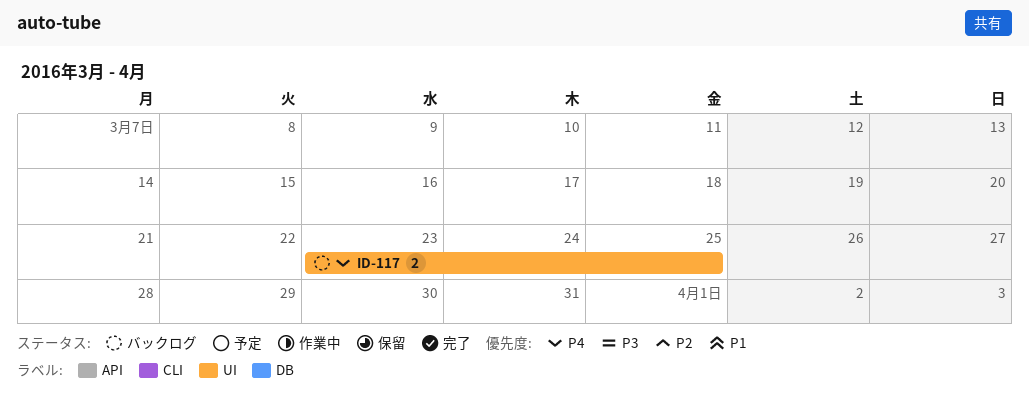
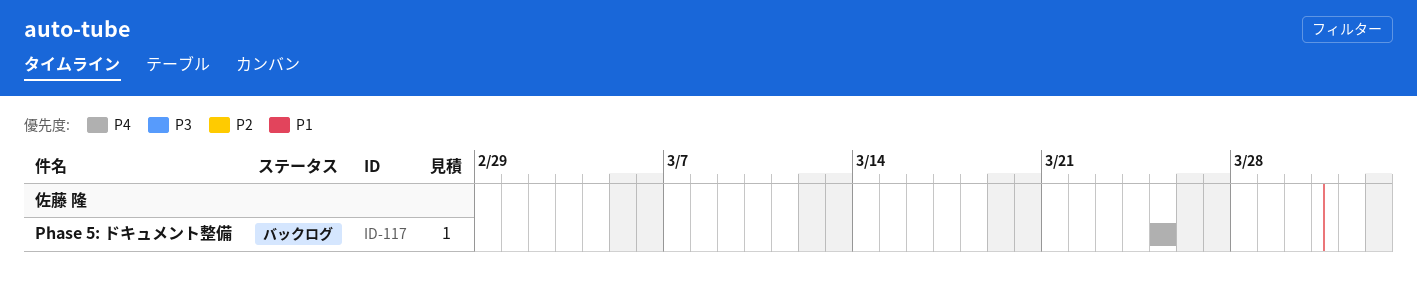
ID-117, estimate: 2 -> 1
ID-117, start: Mar 23 -> Mar 25

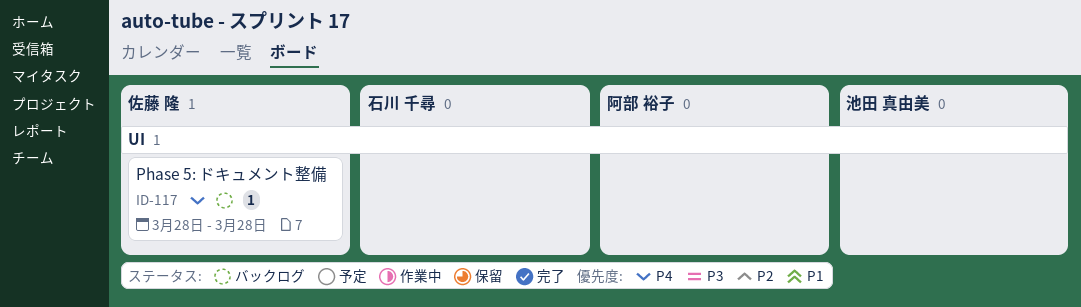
ID-117, start: Mar 25 -> Mar 28
ID-117, due: Mar 25 -> Mar 28

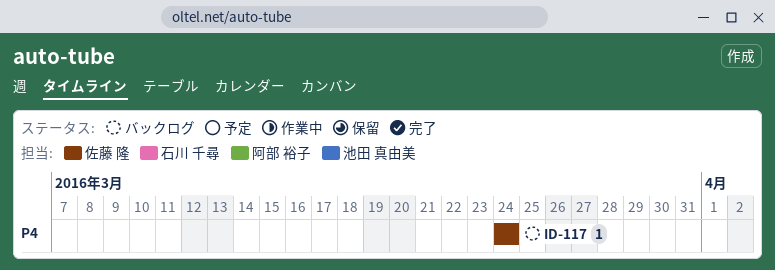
ID-117, start: Mar 28 -> Mar 24
ID-117, due: Mar 28 -> Mar 24

